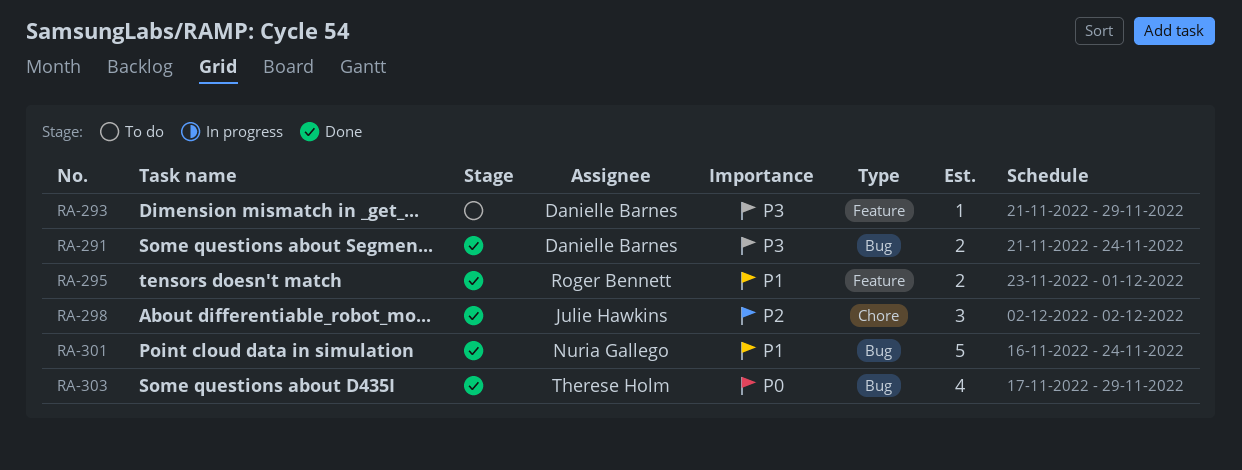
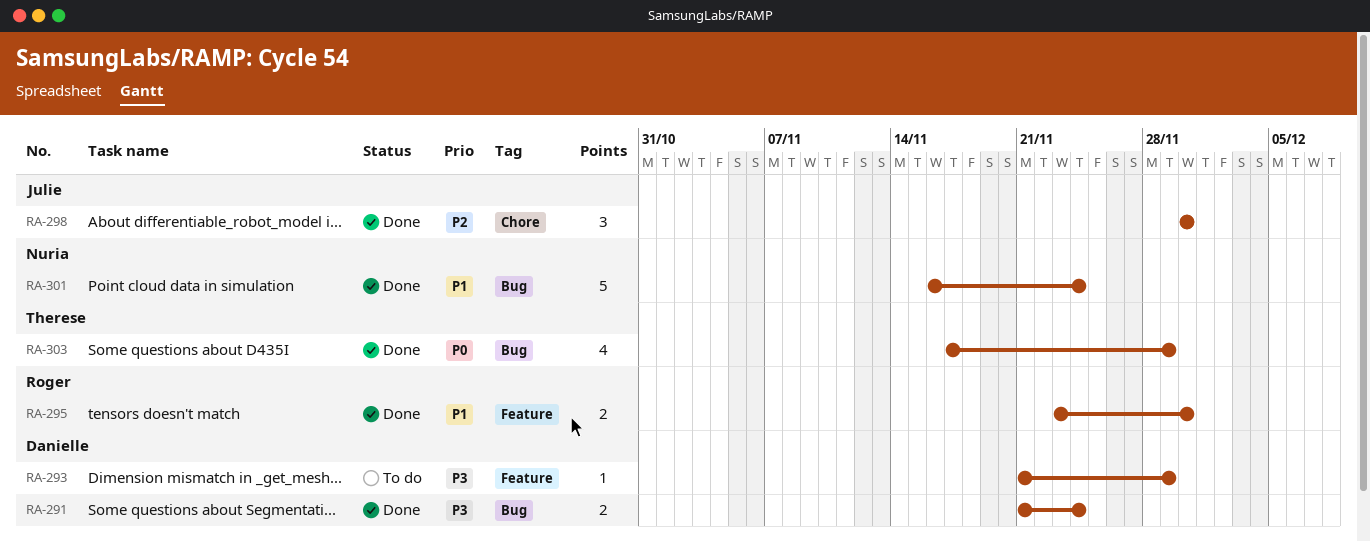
RA-295, due: Dec 1 -> Nov 30
RA-298, start: Dec 2 -> Nov 30
RA-298, due: Dec 2 -> Nov 30

